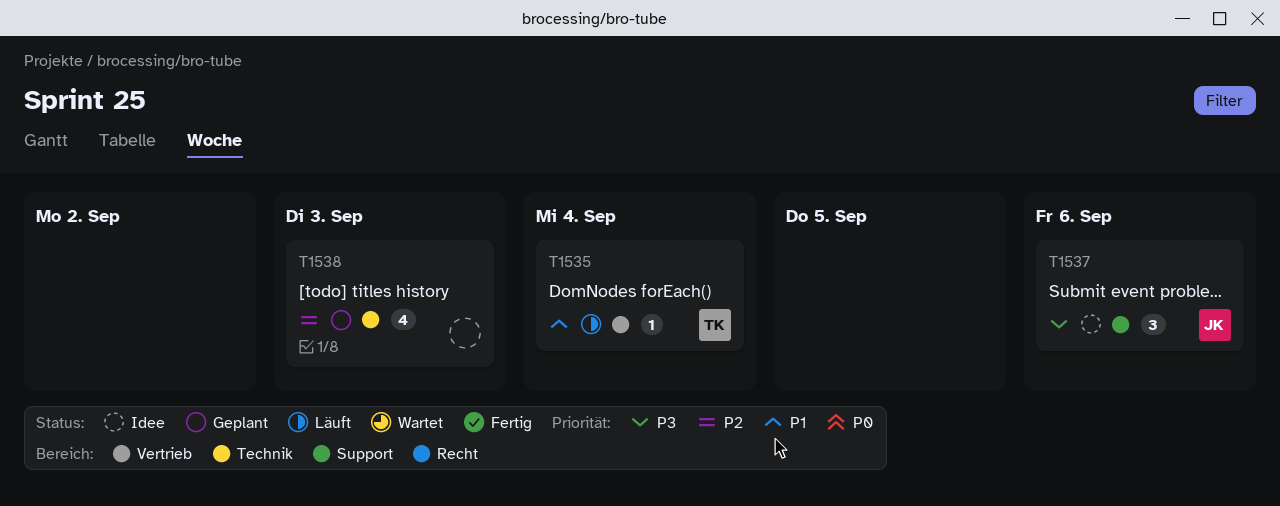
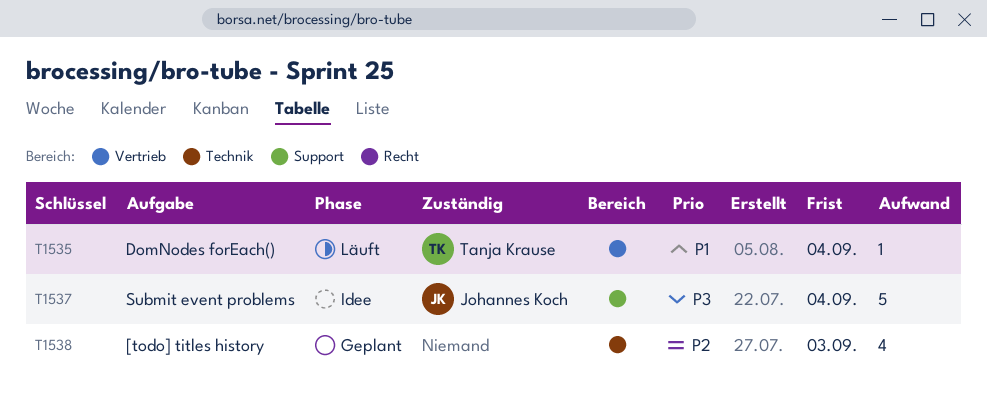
T1537, estimate: 3 -> 5
T1537, due: Sep 6 -> Sep 4

